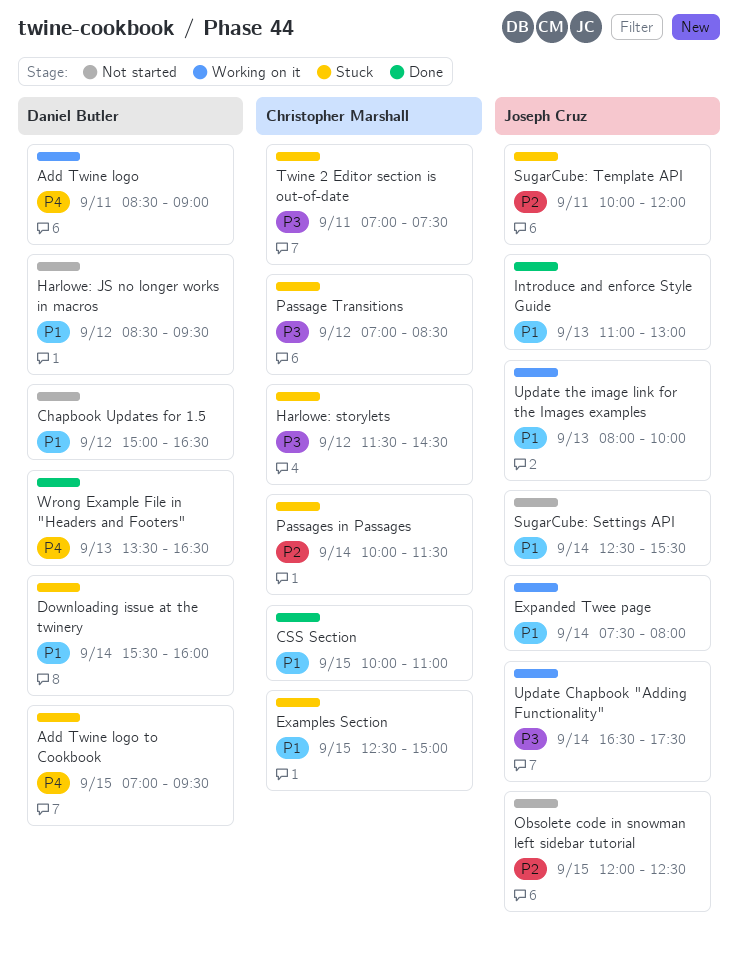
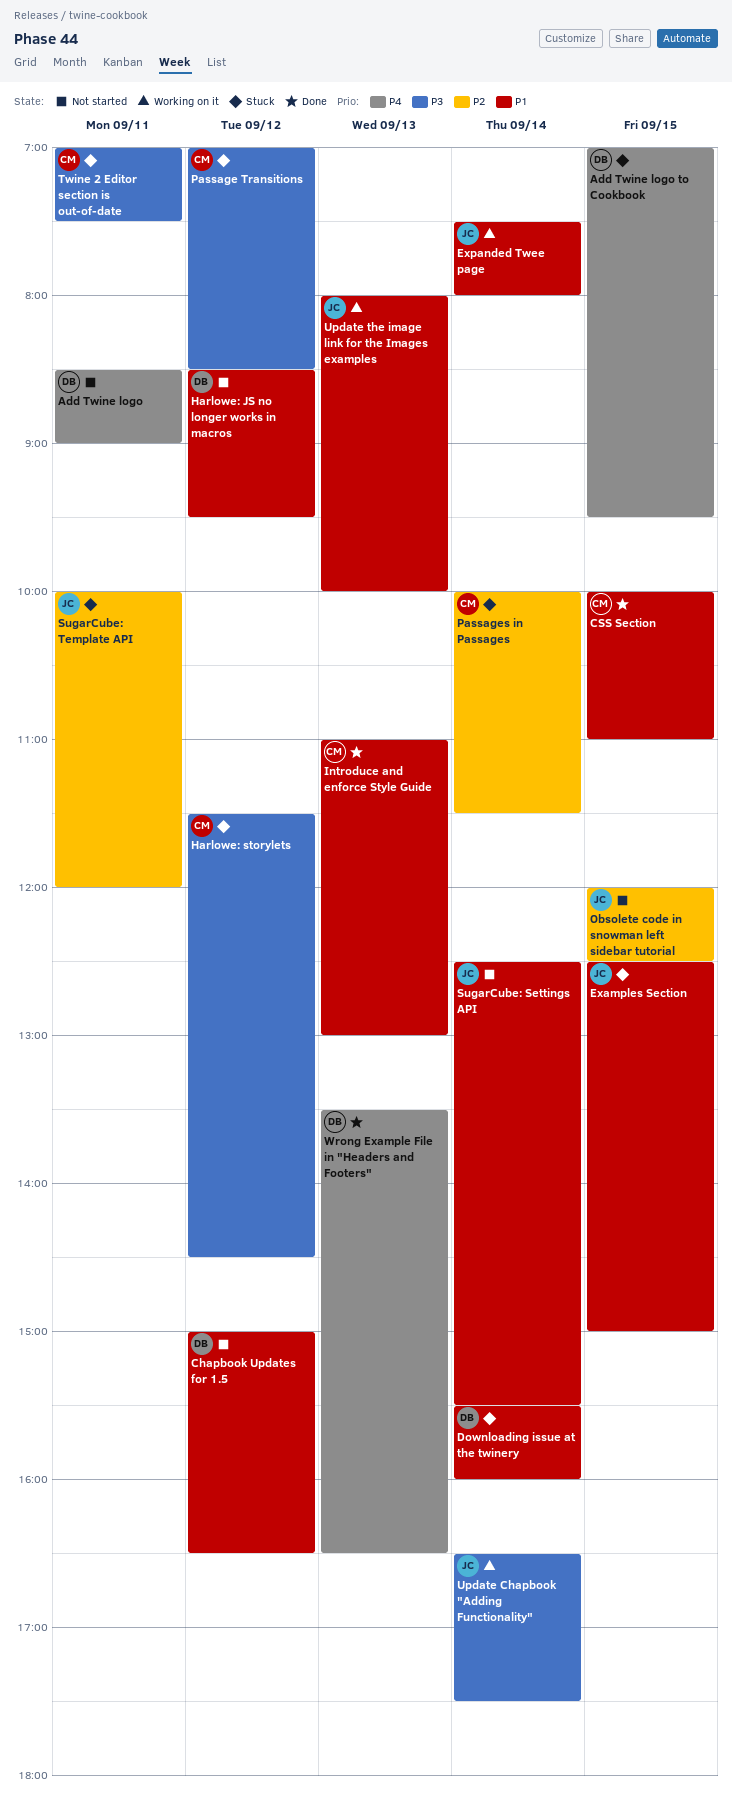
Add Twine logo, status: Working on it -> Not started
Examples Section, owner: Christopher Marshall -> Joseph Cruz
Introduce and enforce Style Guide, owner: Joseph Cruz -> Christopher Marshall

